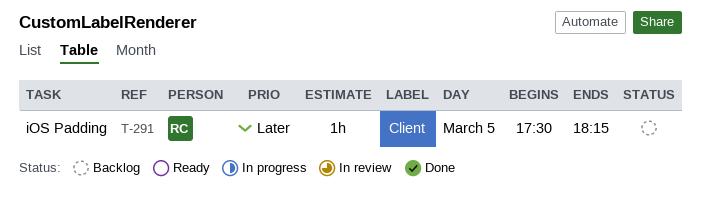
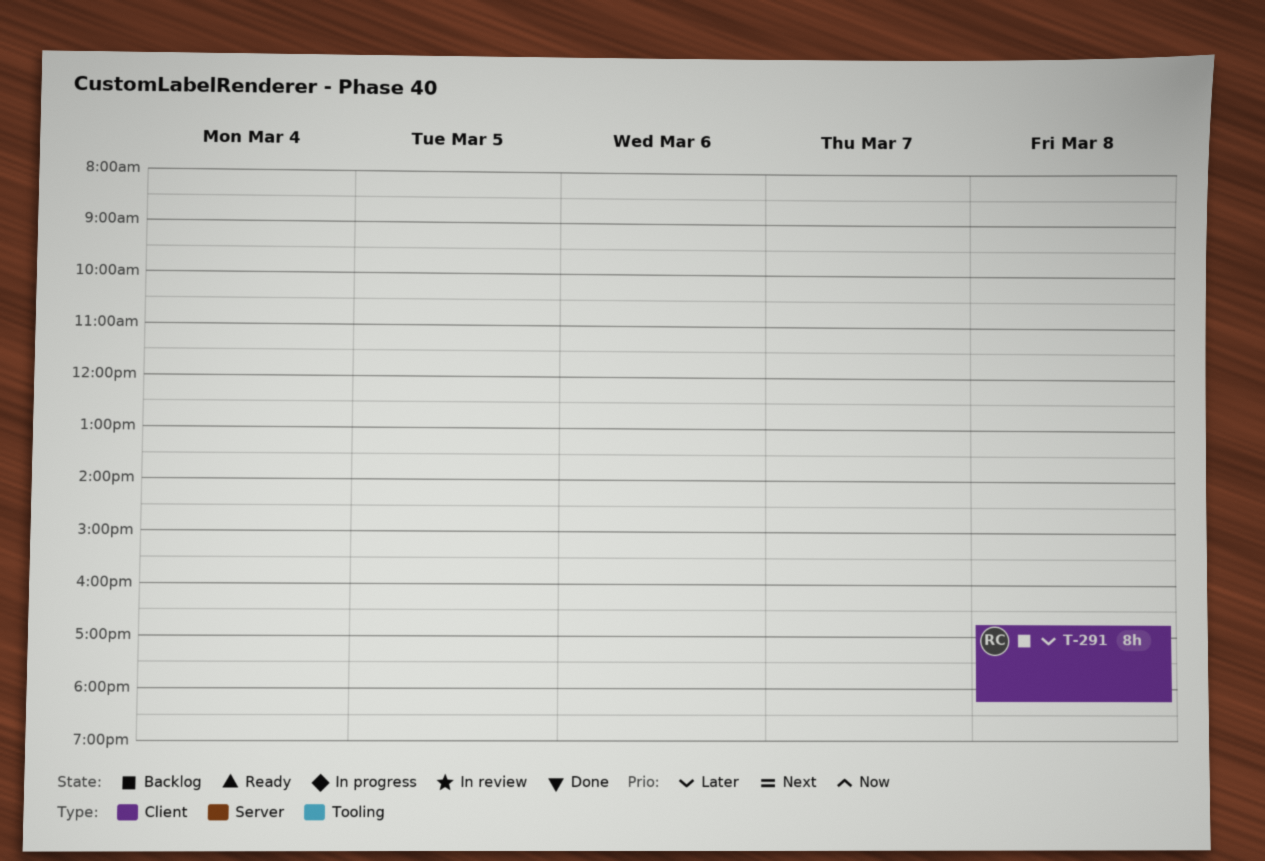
T-291, estimate: 1h -> 8h
T-291, day: Mar 5 -> Mar 8
T-291, begins: 17:30 -> 16:45

